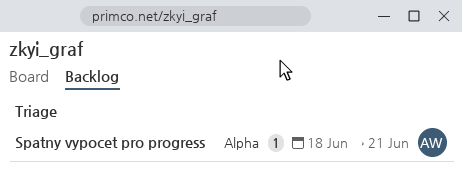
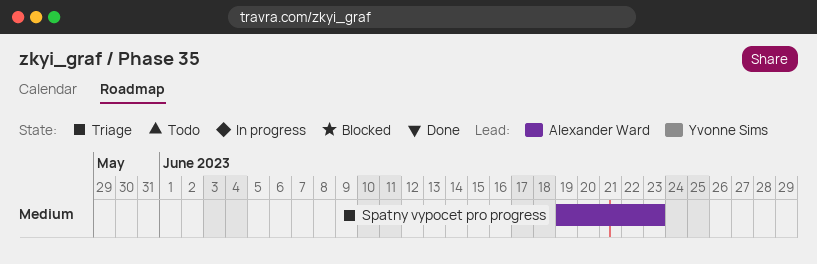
Spatny vypocet pro progress, start: Jun 18 -> Jun 19
Spatny vypocet pro progress, due: Jun 21 -> Jun 23

